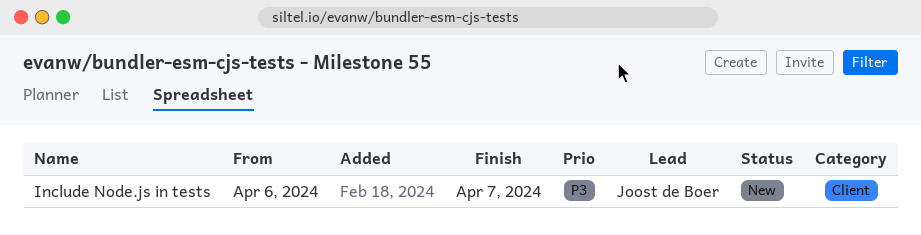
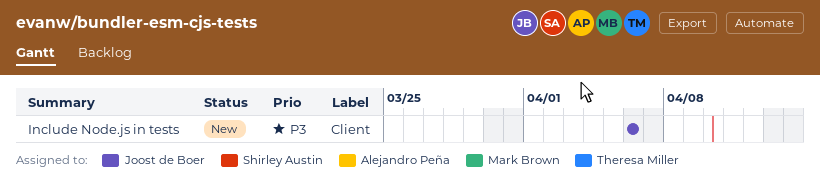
Include Node.js in tests, due: Apr 7 -> Apr 6

